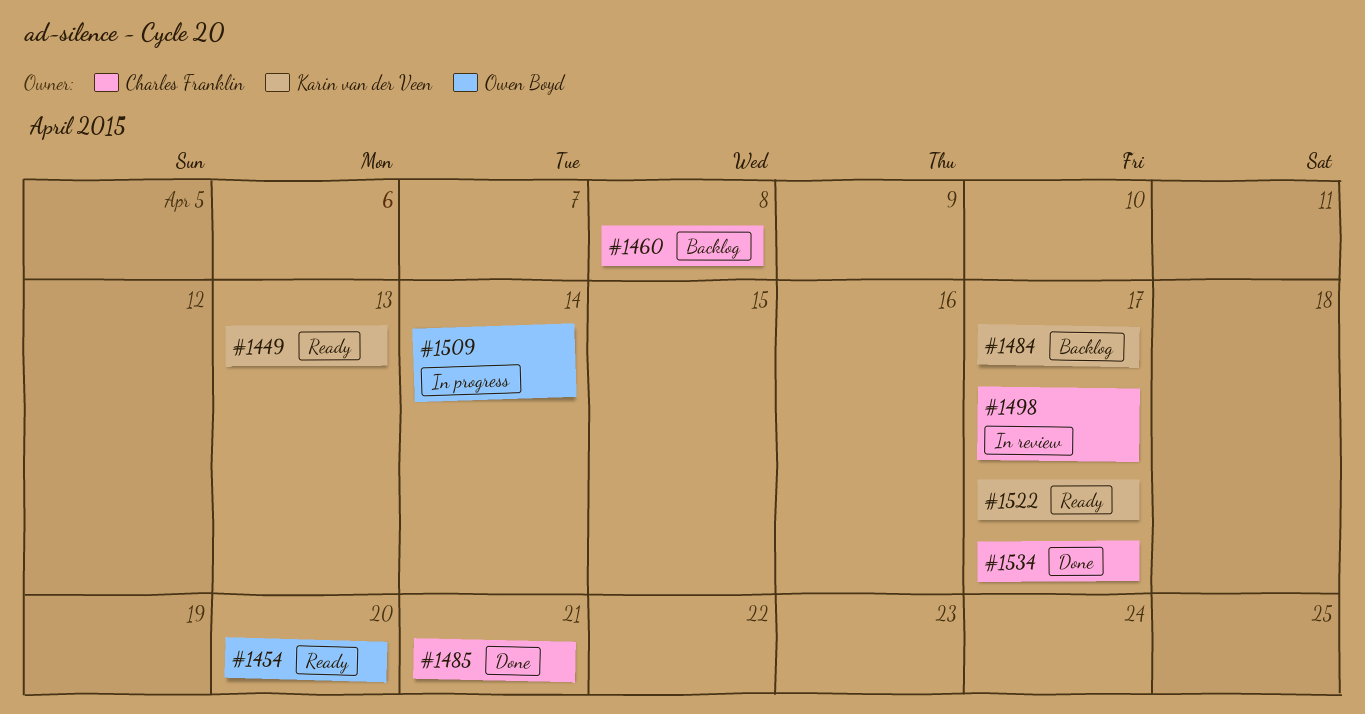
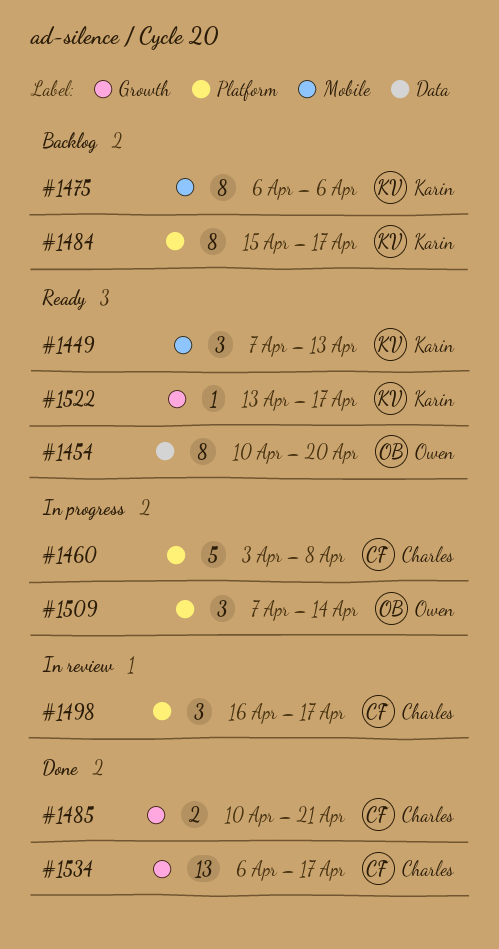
#1460, status: Backlog -> In progress
#1475: none -> present

